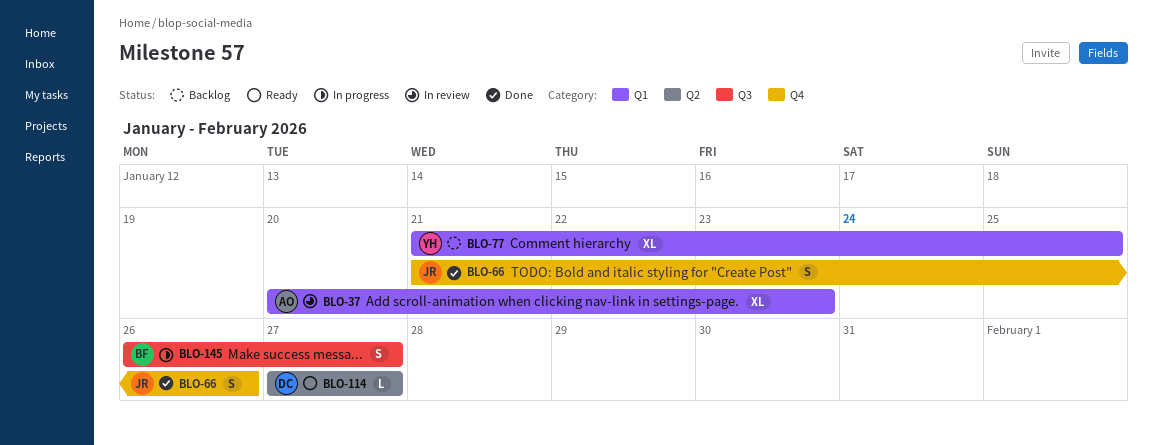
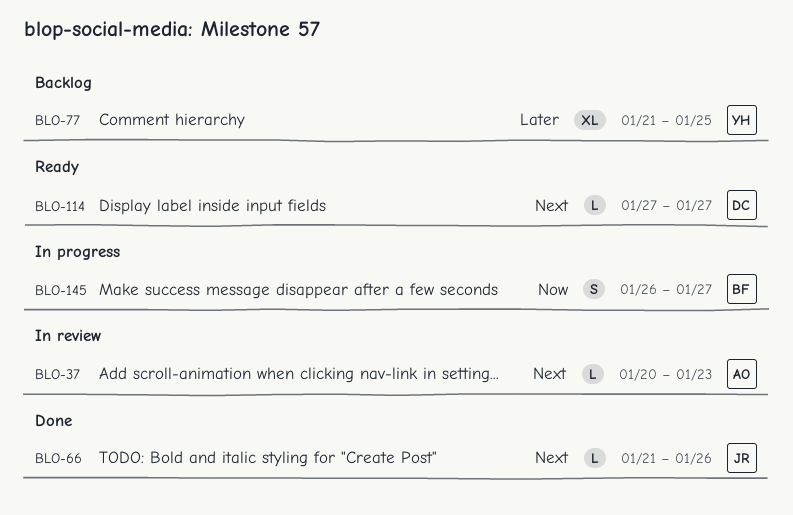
BLO-37, estimate: XL -> L
BLO-66, estimate: S -> L

